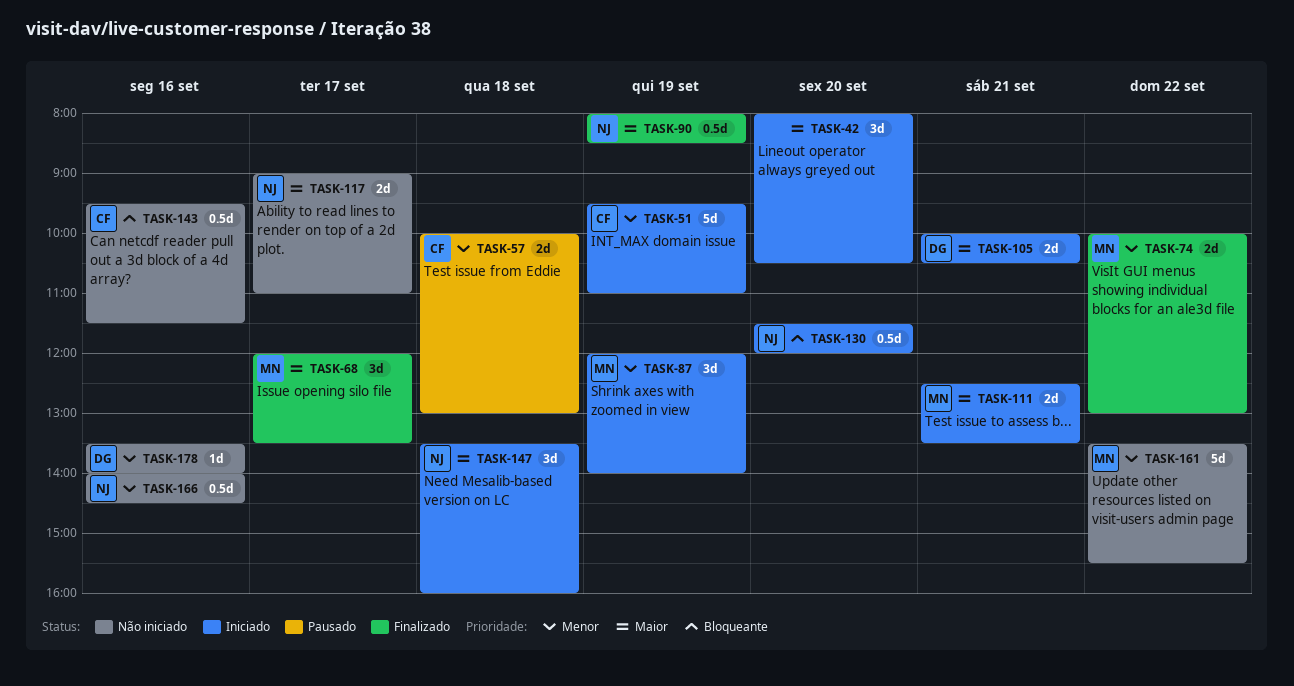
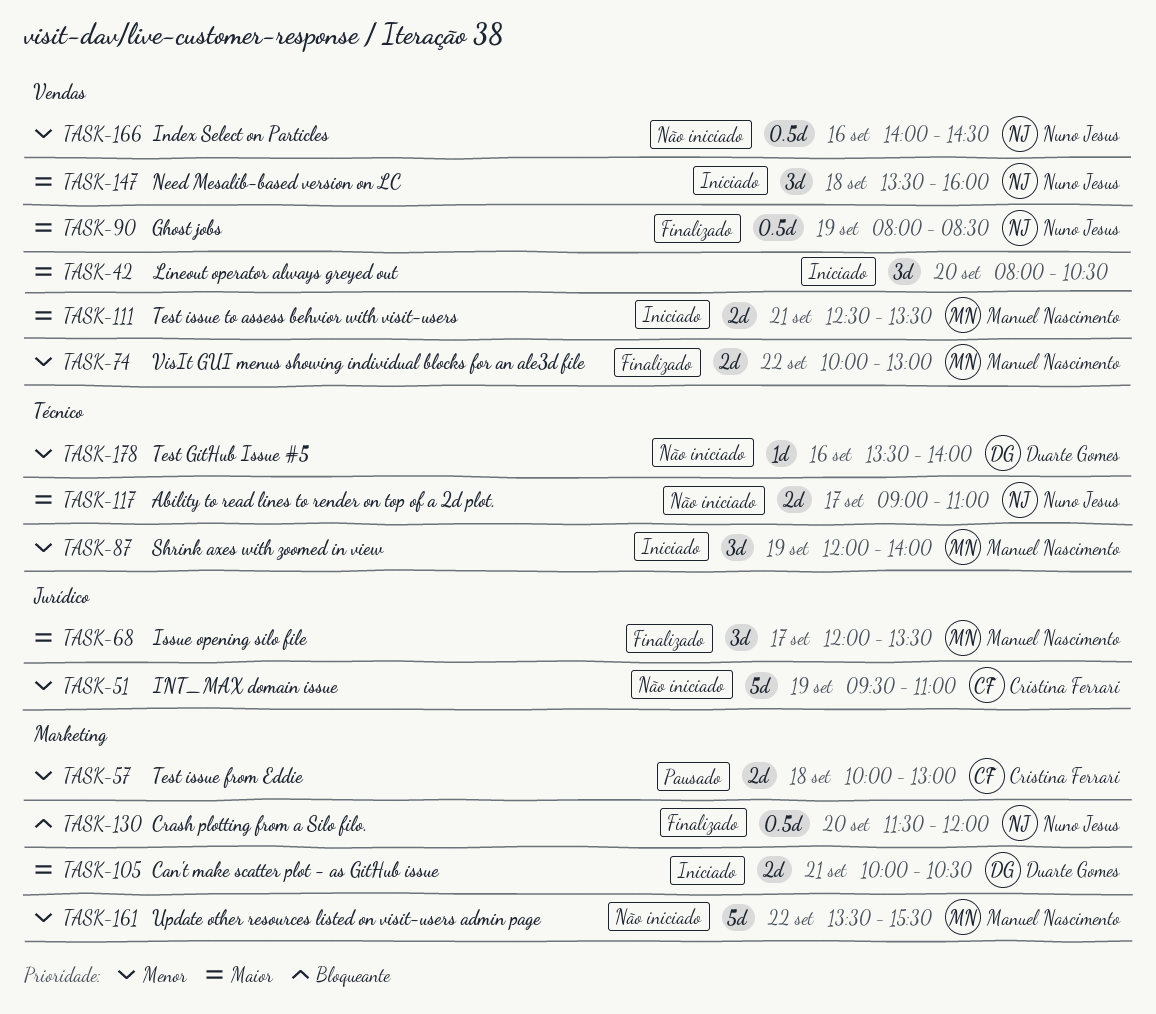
TASK-51, status: Iniciado -> Não iniciado
TASK-130, status: Iniciado -> Finalizado
TASK-143: present -> none

